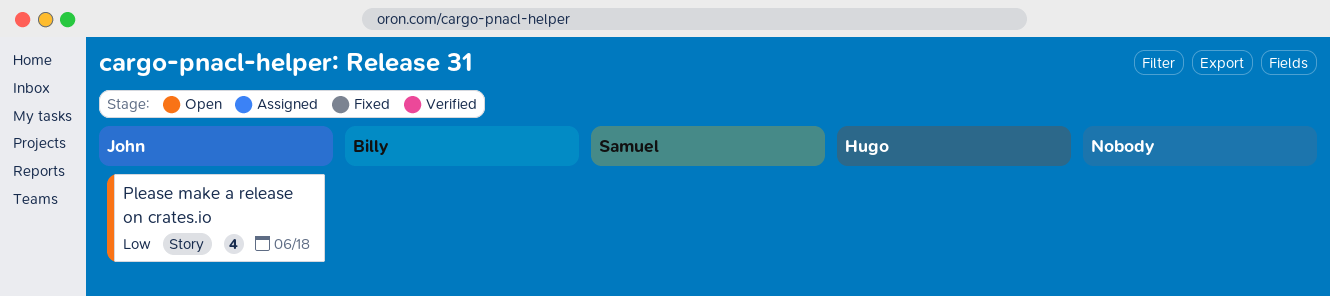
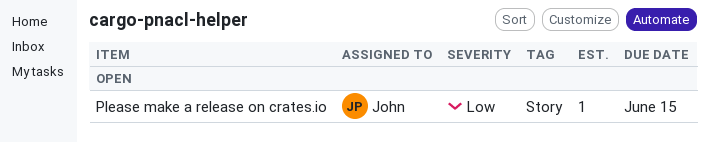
Please make a release on crates.io, estimate: 4 -> 1
Please make a release on crates.io, due: Jun 18 -> Jun 15

